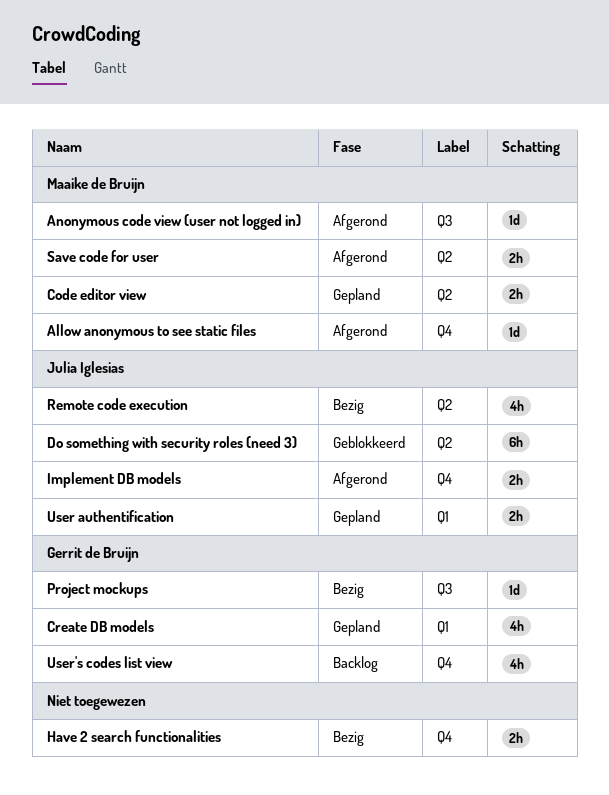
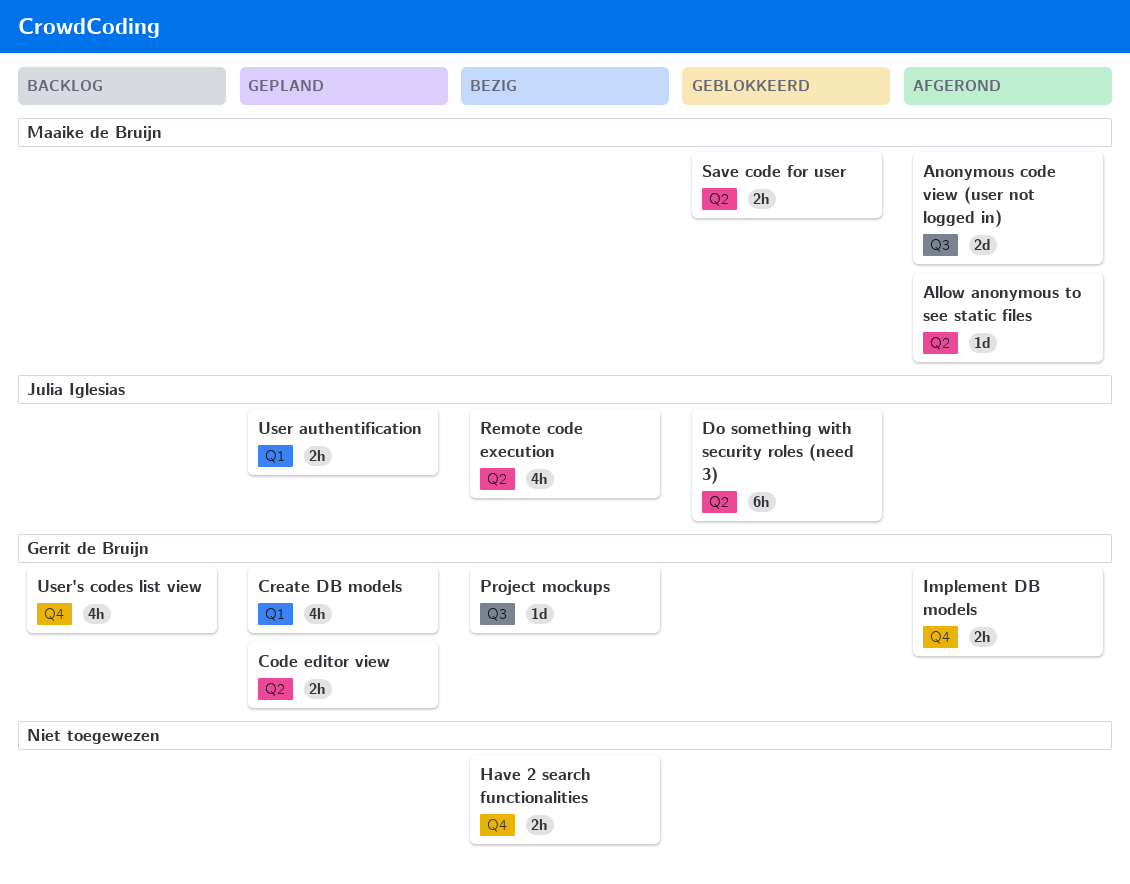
Allow anonymous to see static files, label: Q4 -> Q2
Anonymous code view (user not logged in), estimate: 1d -> 2d
Code editor view, owner: Maaike de Bruijn -> Gerrit de Bruijn
Implement DB models, owner: Julia Iglesias -> Gerrit de Bruijn
Save code for user, status: Afgerond -> Geblokkeerd

